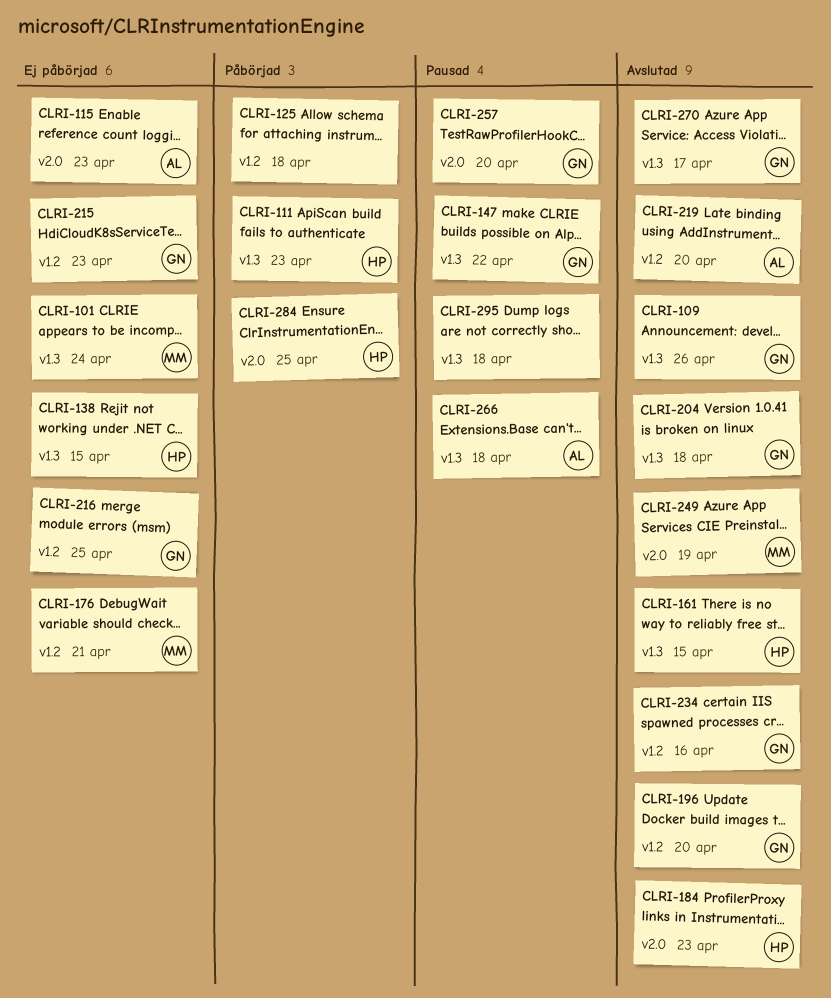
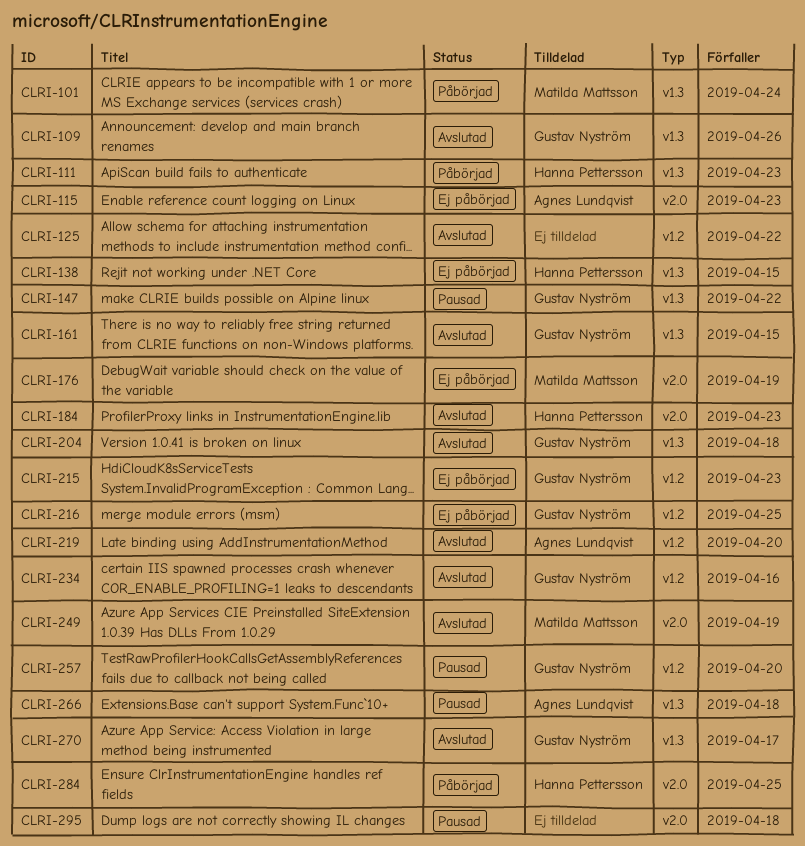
CLRI-101, status: Ej påbörjad -> Påbörjad
CLRI-125, status: Påbörjad -> Avslutad
CLRI-125, due: Apr 18 -> Apr 22
CLRI-161, owner: Hanna Pettersson -> Gustav Nyström
CLRI-176, label: v1.2 -> v2.0
CLRI-176, due: Apr 21 -> Apr 19
CLRI-196: present -> none
CLRI-257, label: v2.0 -> v1.2
CLRI-295, label: v1.3 -> v2.0

